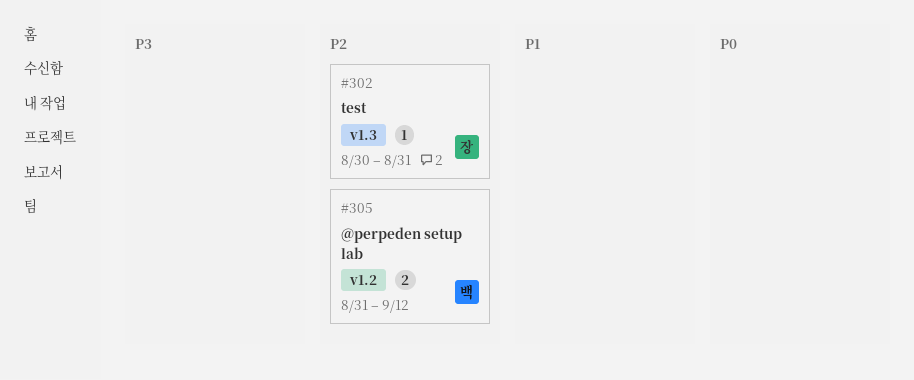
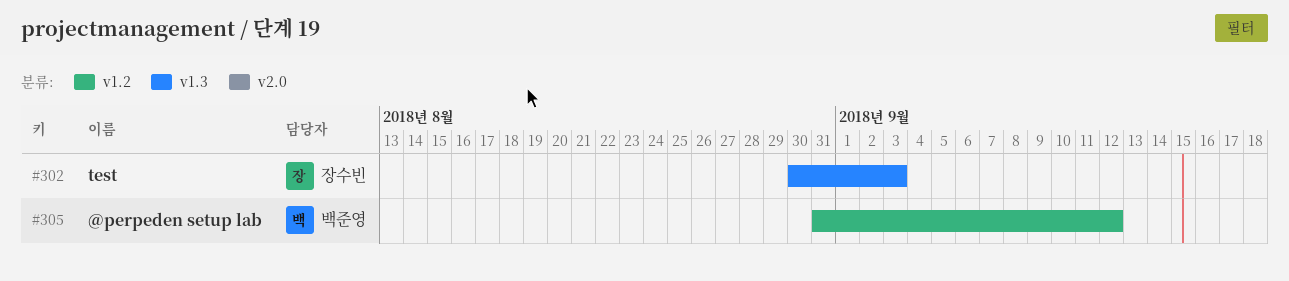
#302, due: Aug 31 -> Sep 3

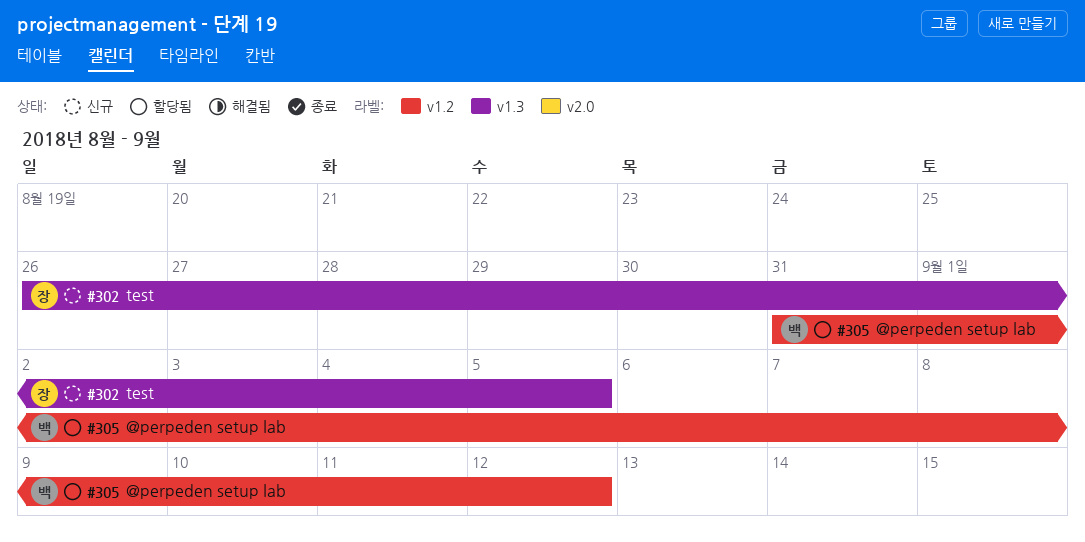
#302, start: Aug 30 -> Aug 26
#302, due: Sep 3 -> Sep 5

